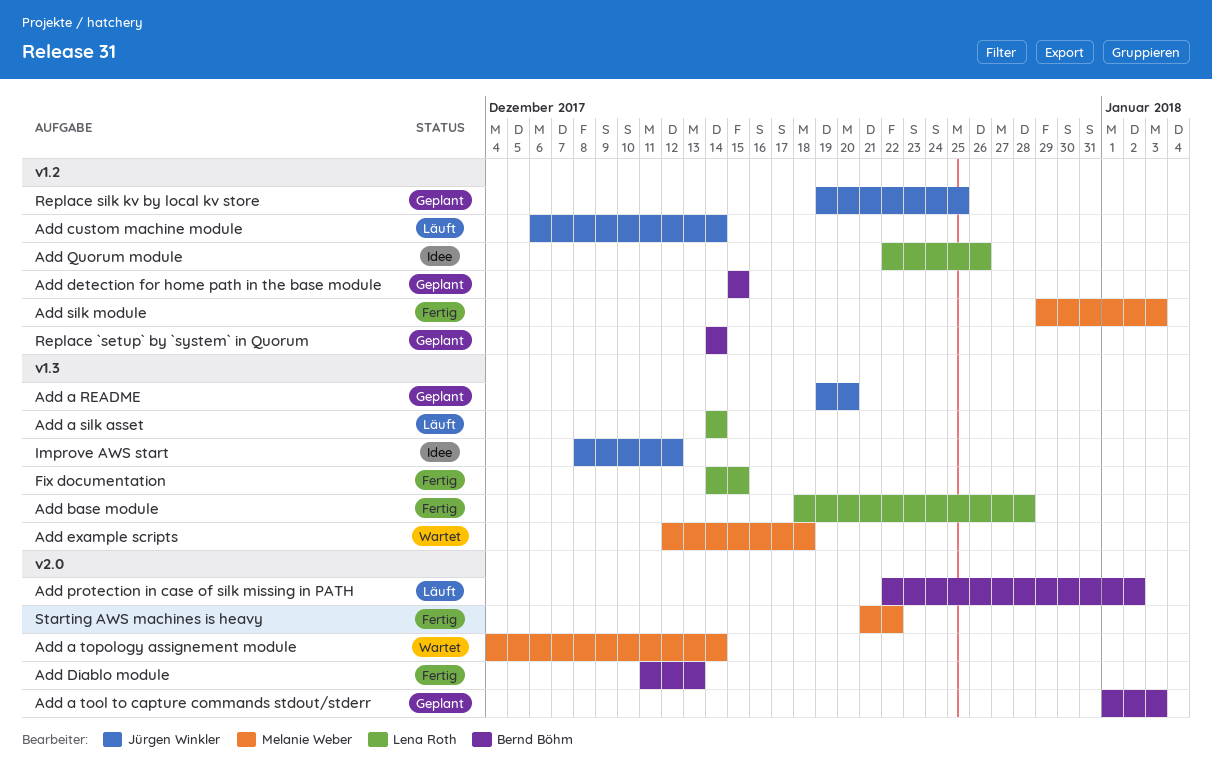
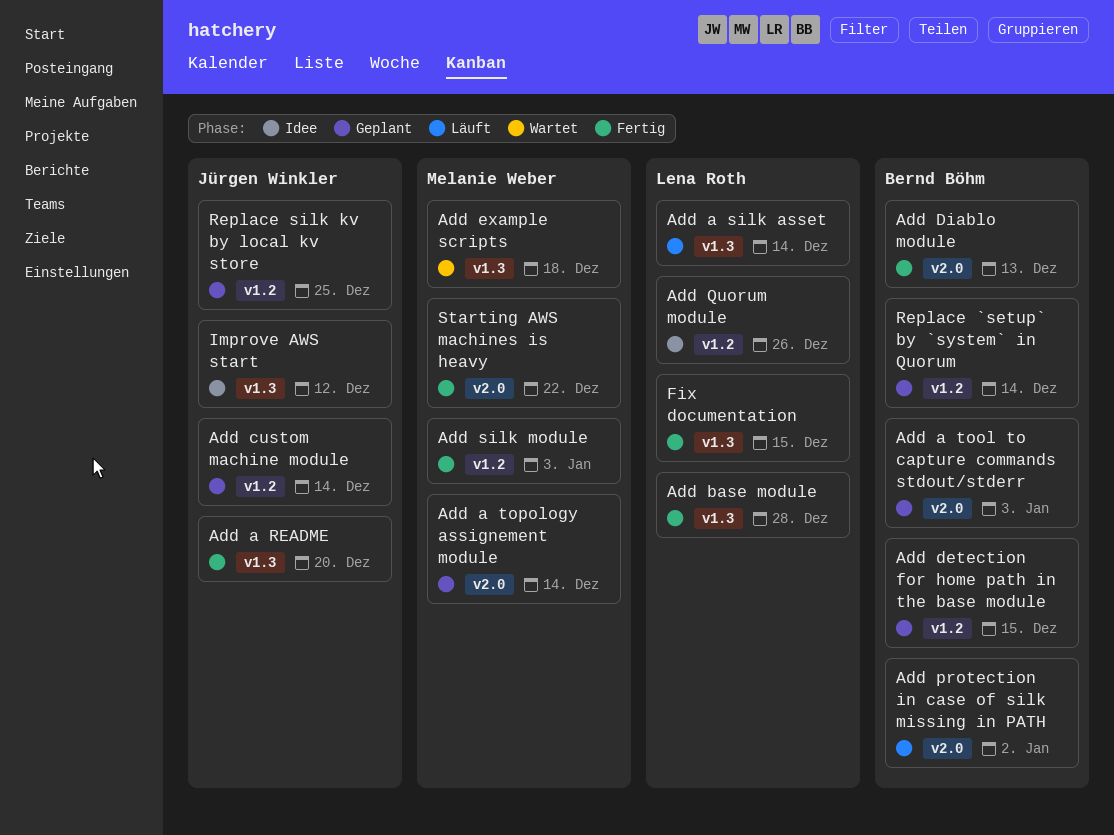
Add a README, status: Geplant -> Fertig
Add a topology assignement module, status: Wartet -> Geplant
Add custom machine module, status: Läuft -> Geplant

